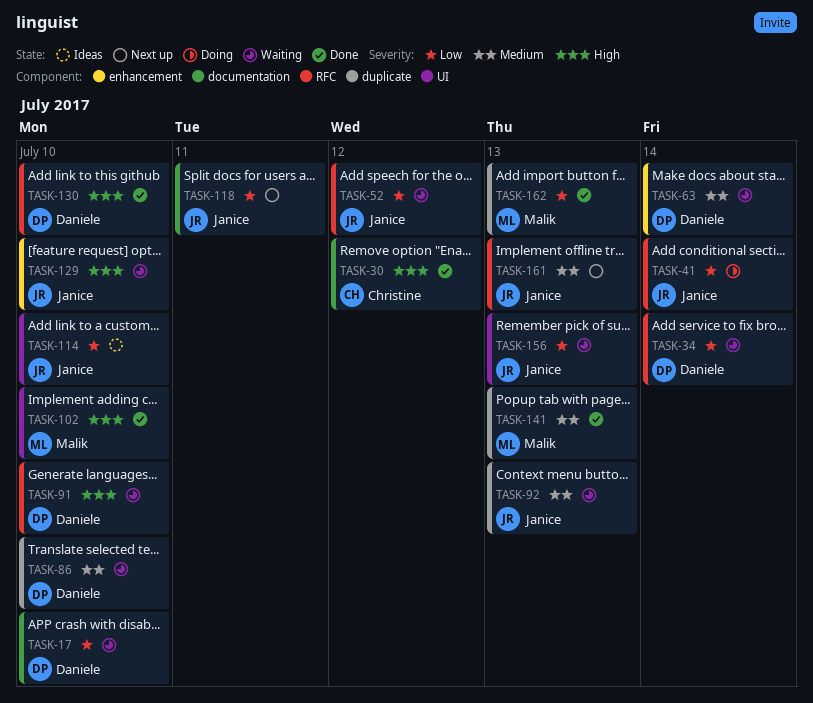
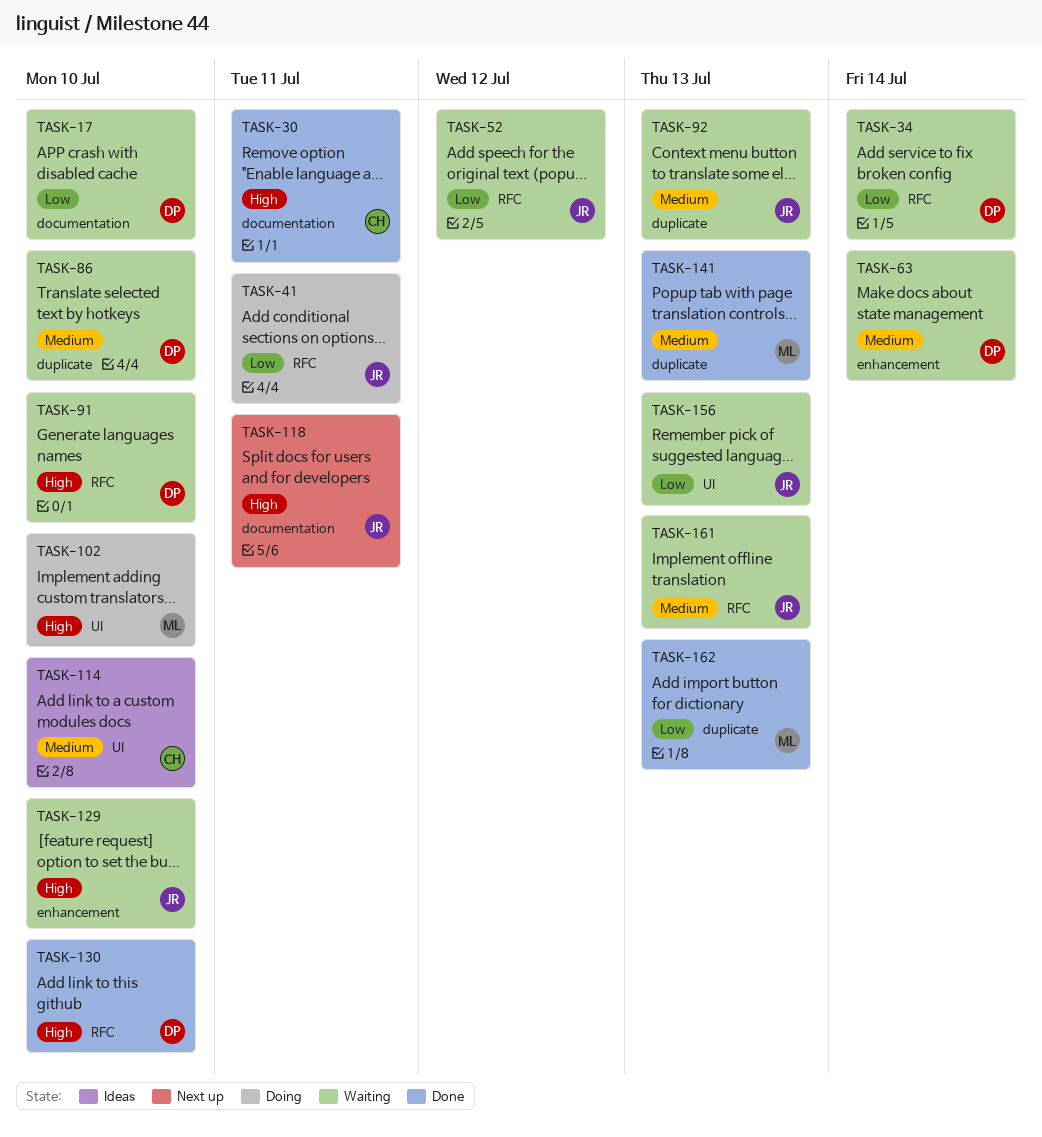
TASK-30, due: Jul 12 -> Jul 11
TASK-41, due: Jul 14 -> Jul 11
TASK-102, status: Done -> Doing
TASK-114, owner: Janice -> Christine
TASK-114, priority: Low -> Medium
TASK-118, priority: Low -> High
TASK-161, status: Next up -> Waiting

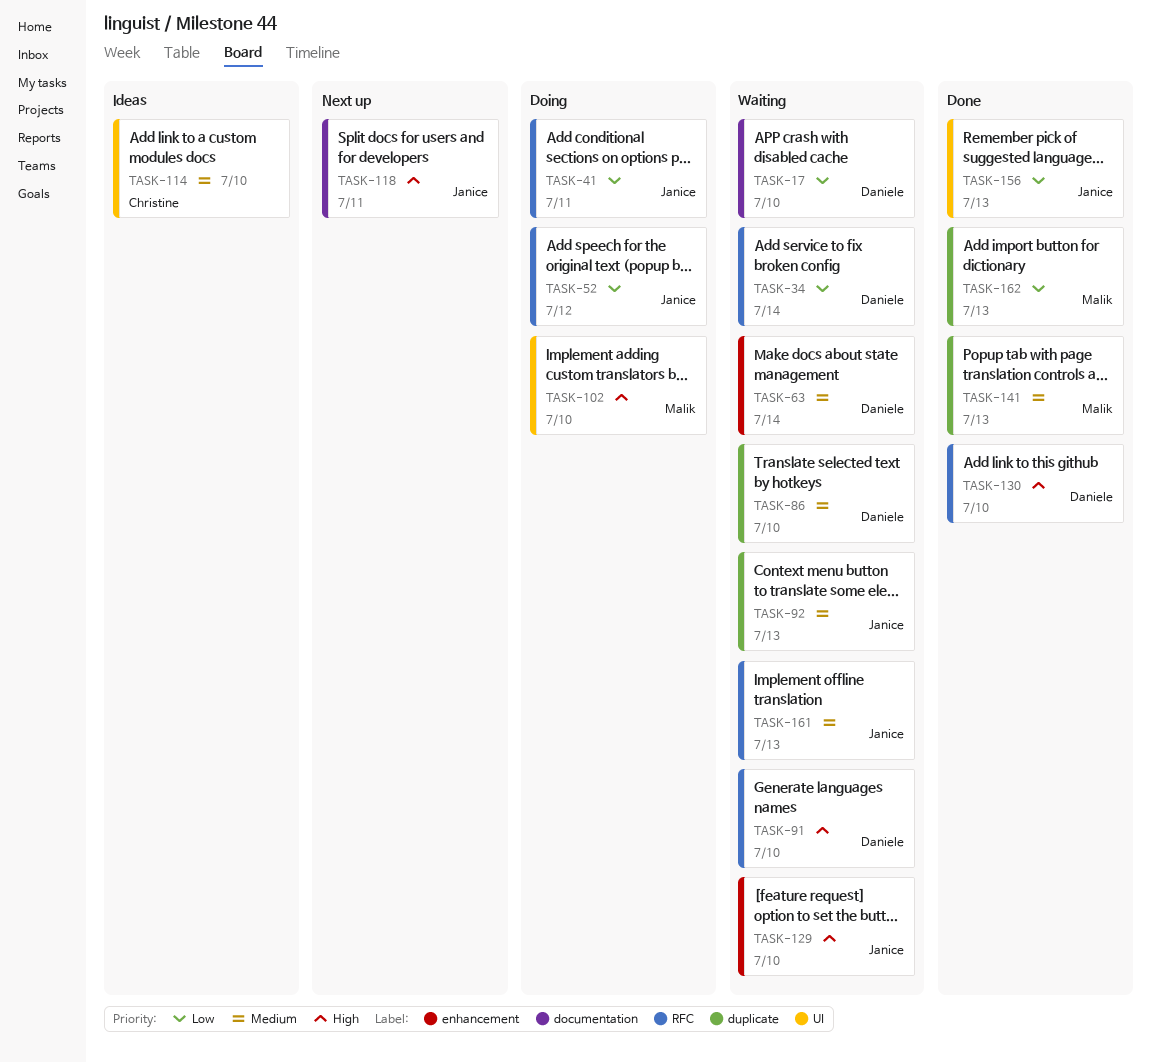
TASK-30: present -> none
TASK-52, status: Waiting -> Doing
TASK-156, status: Waiting -> Done

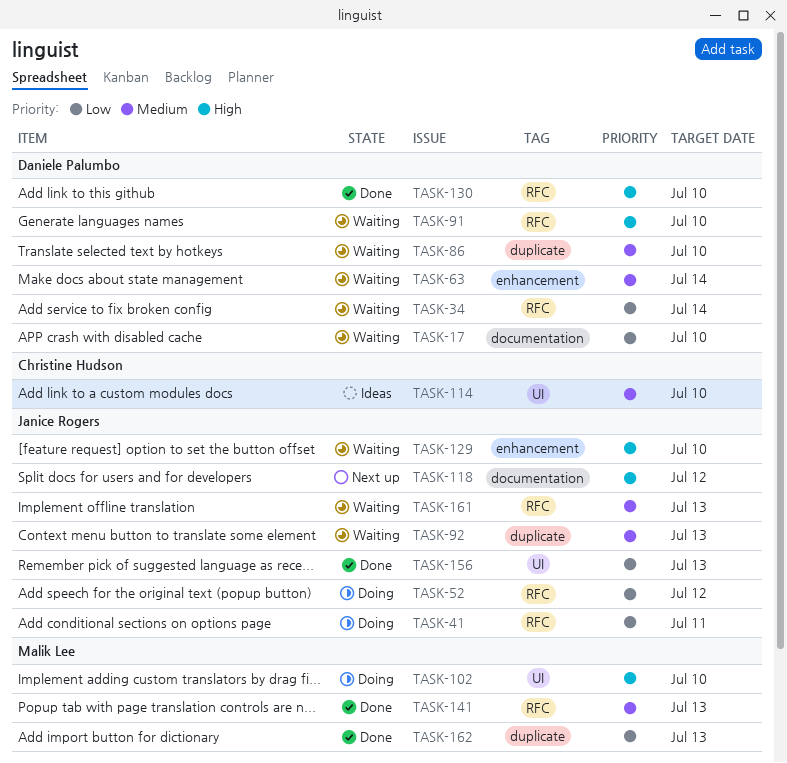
TASK-118, due: Jul 11 -> Jul 12
TASK-141, label: duplicate -> RFC

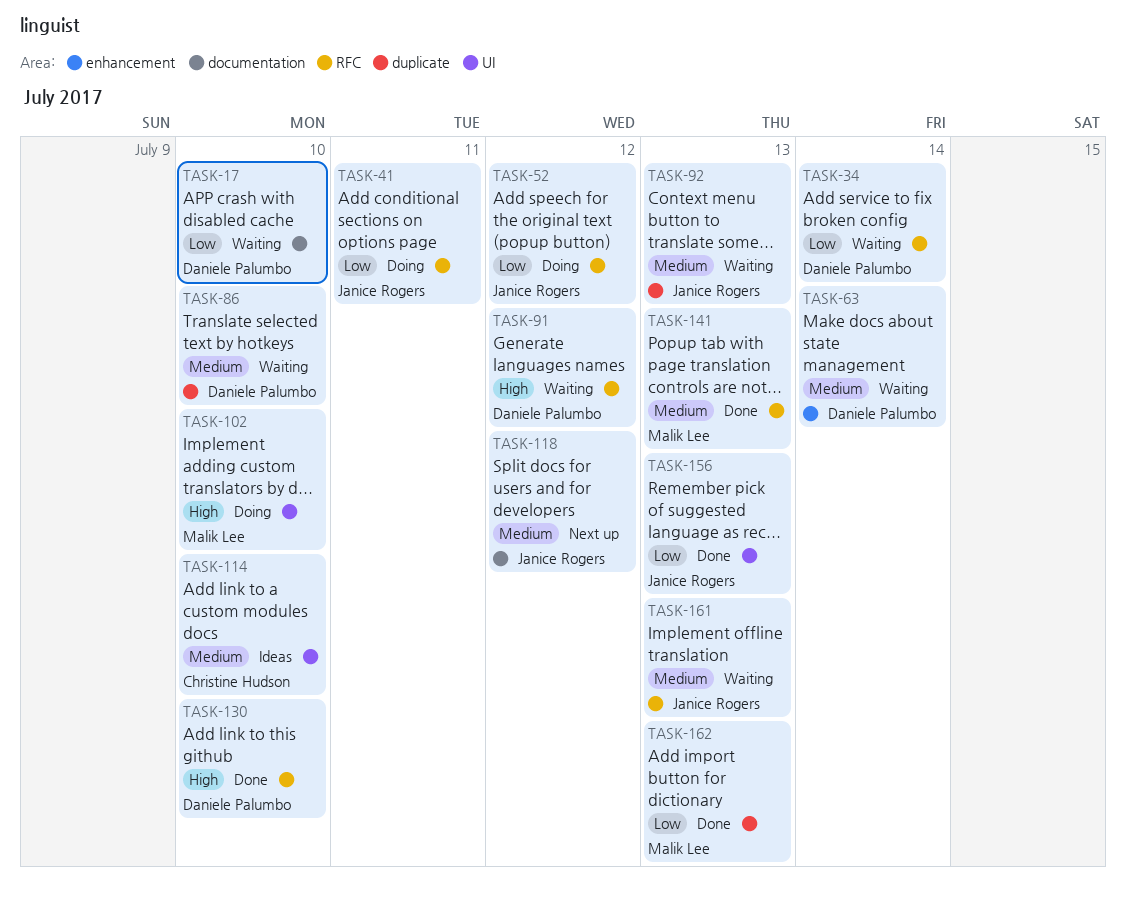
TASK-91, due: Jul 10 -> Jul 12
TASK-118, priority: High -> Medium
TASK-129: present -> none

